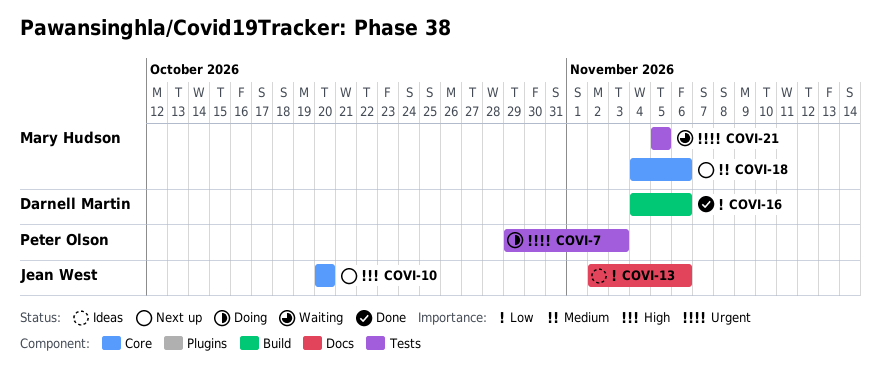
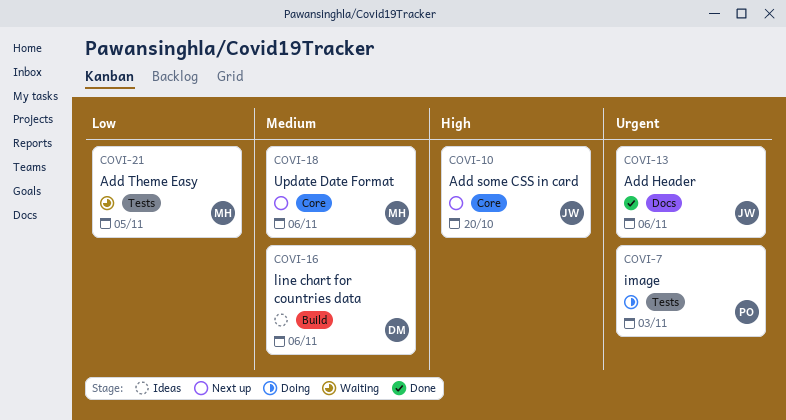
COVI-13, status: Ideas -> Done
COVI-13, priority: Low -> Urgent
COVI-16, status: Done -> Ideas
COVI-16, priority: Low -> Medium
COVI-21, priority: Urgent -> Low

